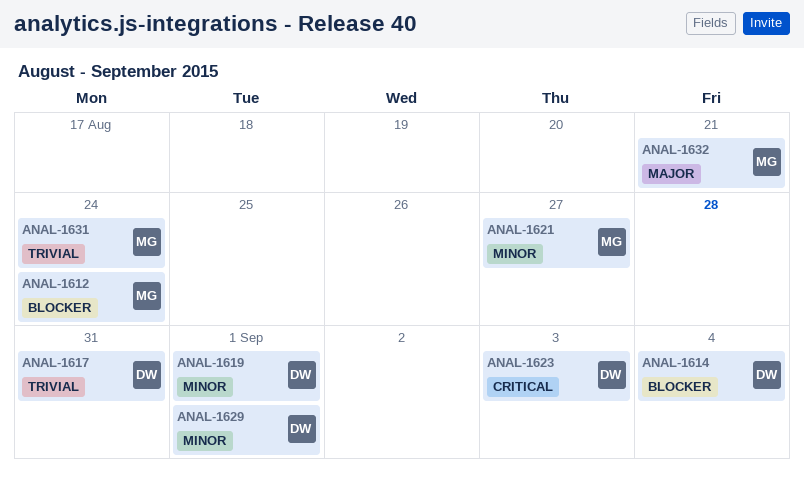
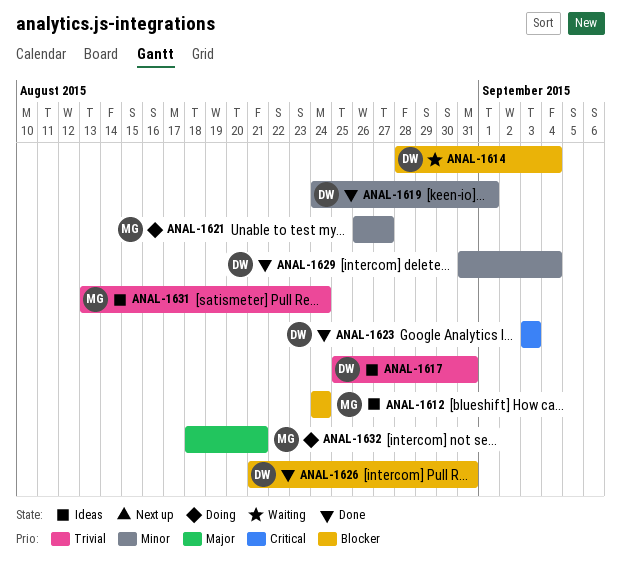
ANAL-1626: none -> present
ANAL-1629, due: Sep 1 -> Sep 4

